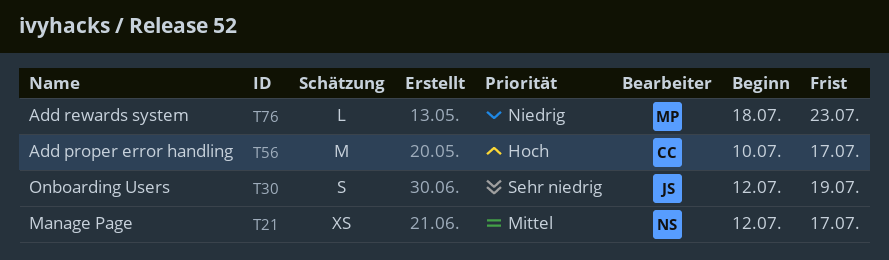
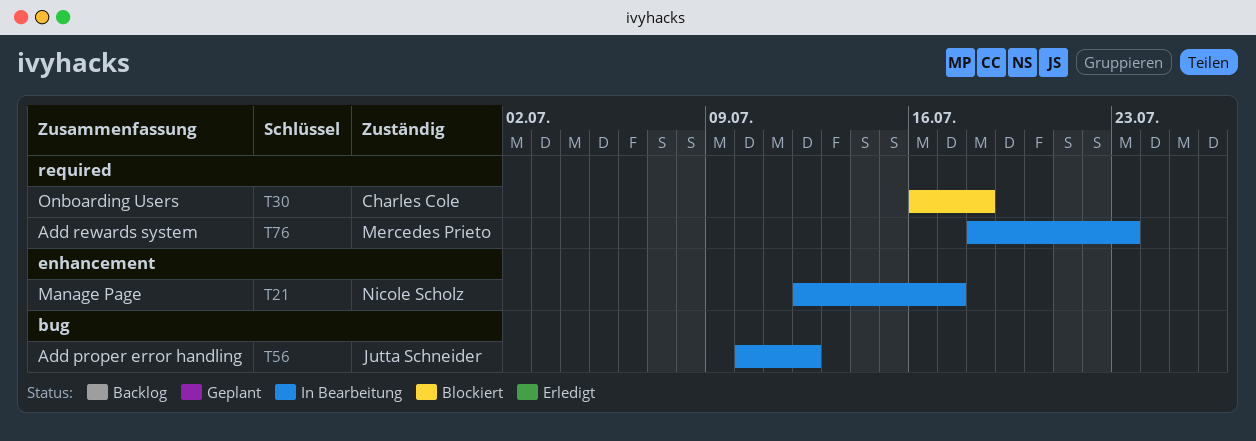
T30, owner: Jutta Schneider -> Charles Cole
T30, start: Jul 12 -> Jul 16
T30, due: Jul 19 -> Jul 18
T56, owner: Charles Cole -> Jutta Schneider
T56, due: Jul 17 -> Jul 12

